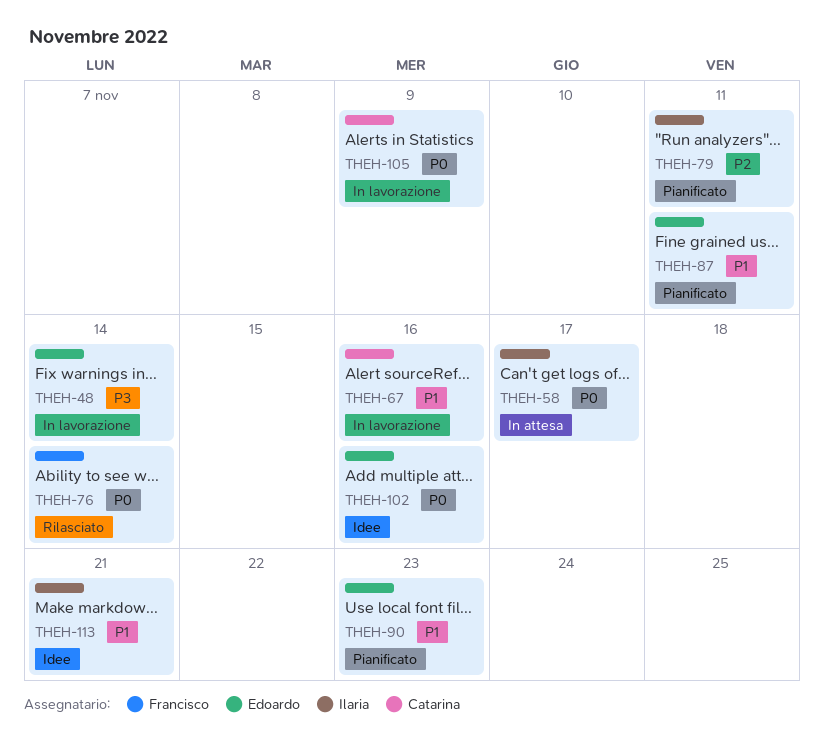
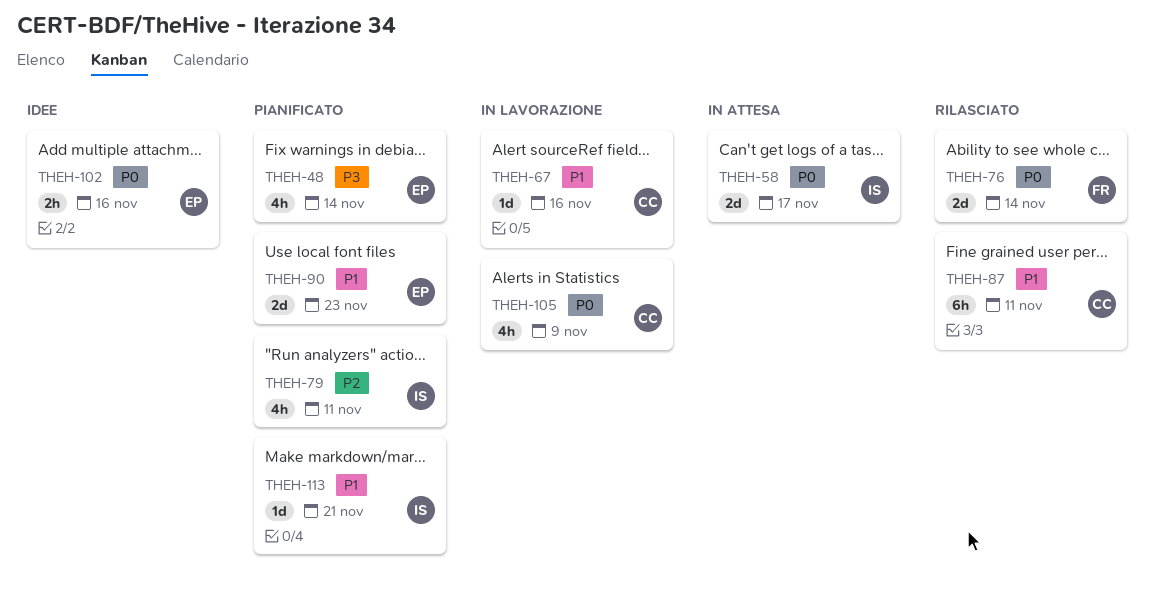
THEH-48, status: In lavorazione -> Pianificato
THEH-87, status: Pianificato -> Rilasciato
THEH-87, owner: Edoardo -> Catarina
THEH-113, status: Idee -> Pianificato

